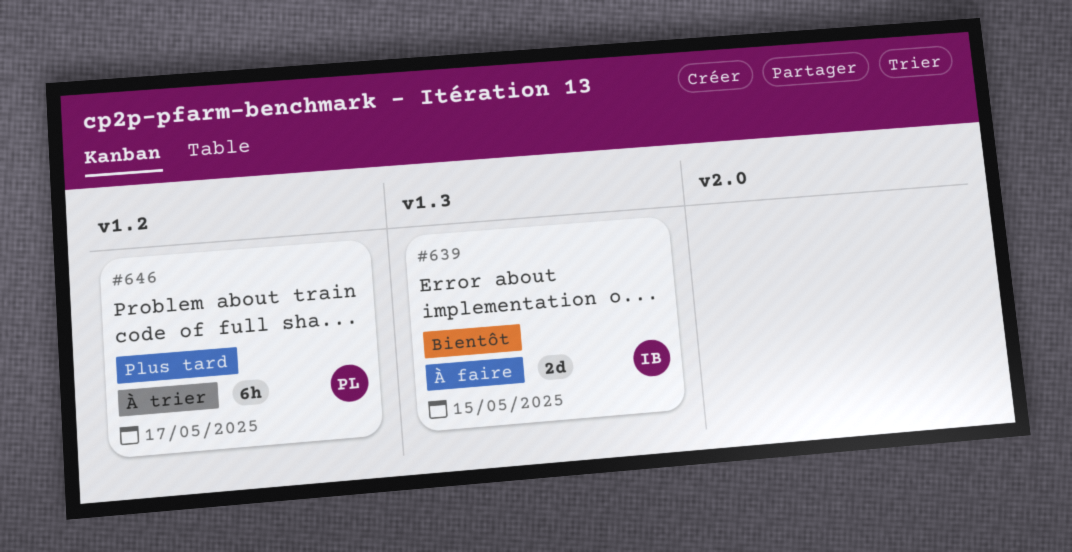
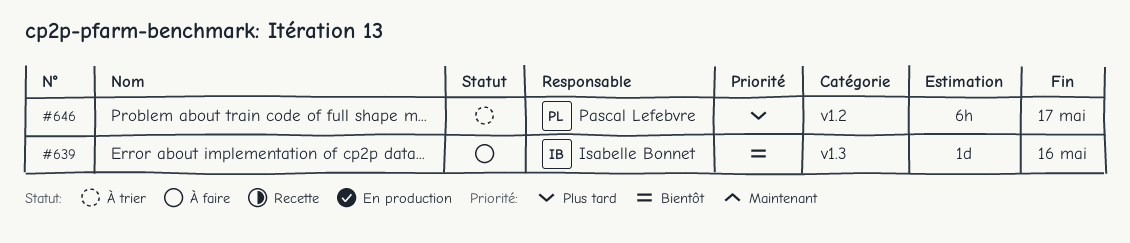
#639, estimate: 2d -> 1d
#639, due: May 15 -> May 16

